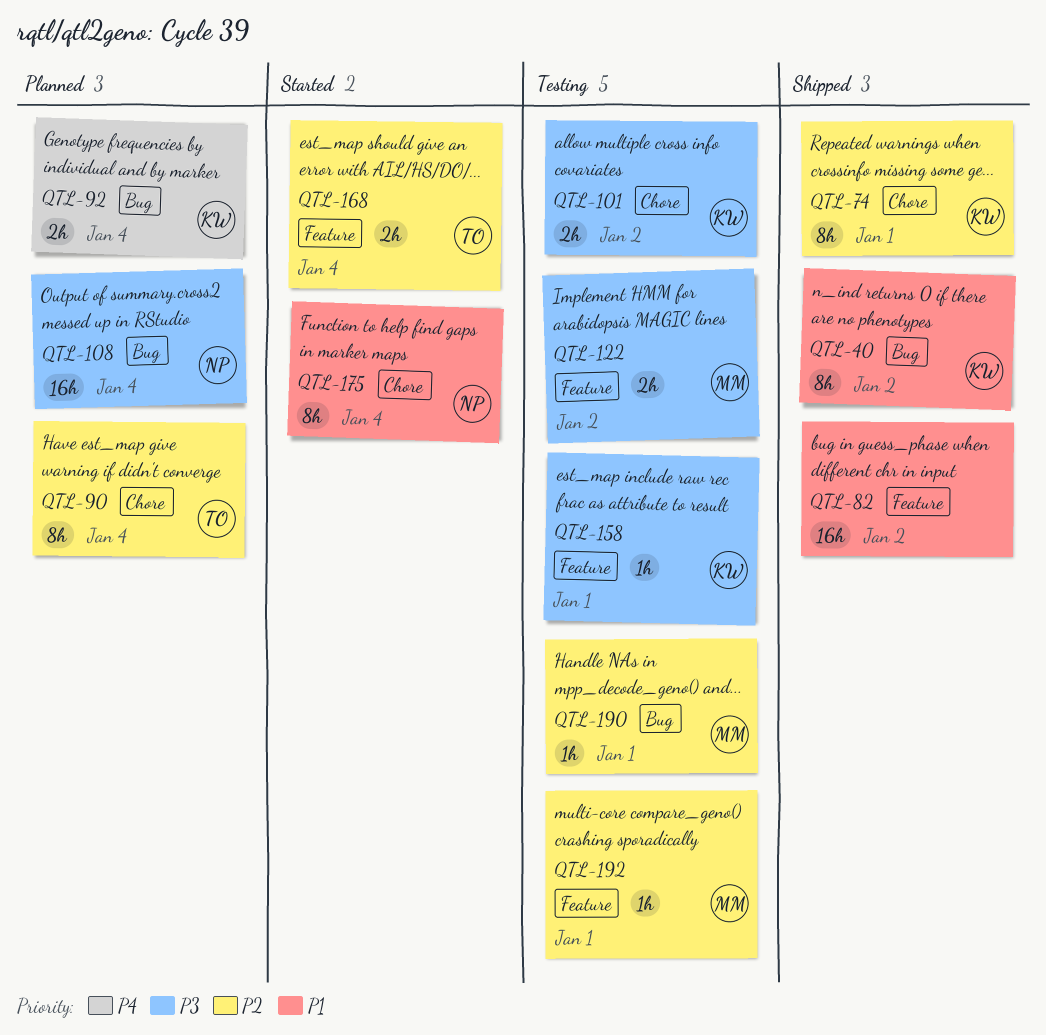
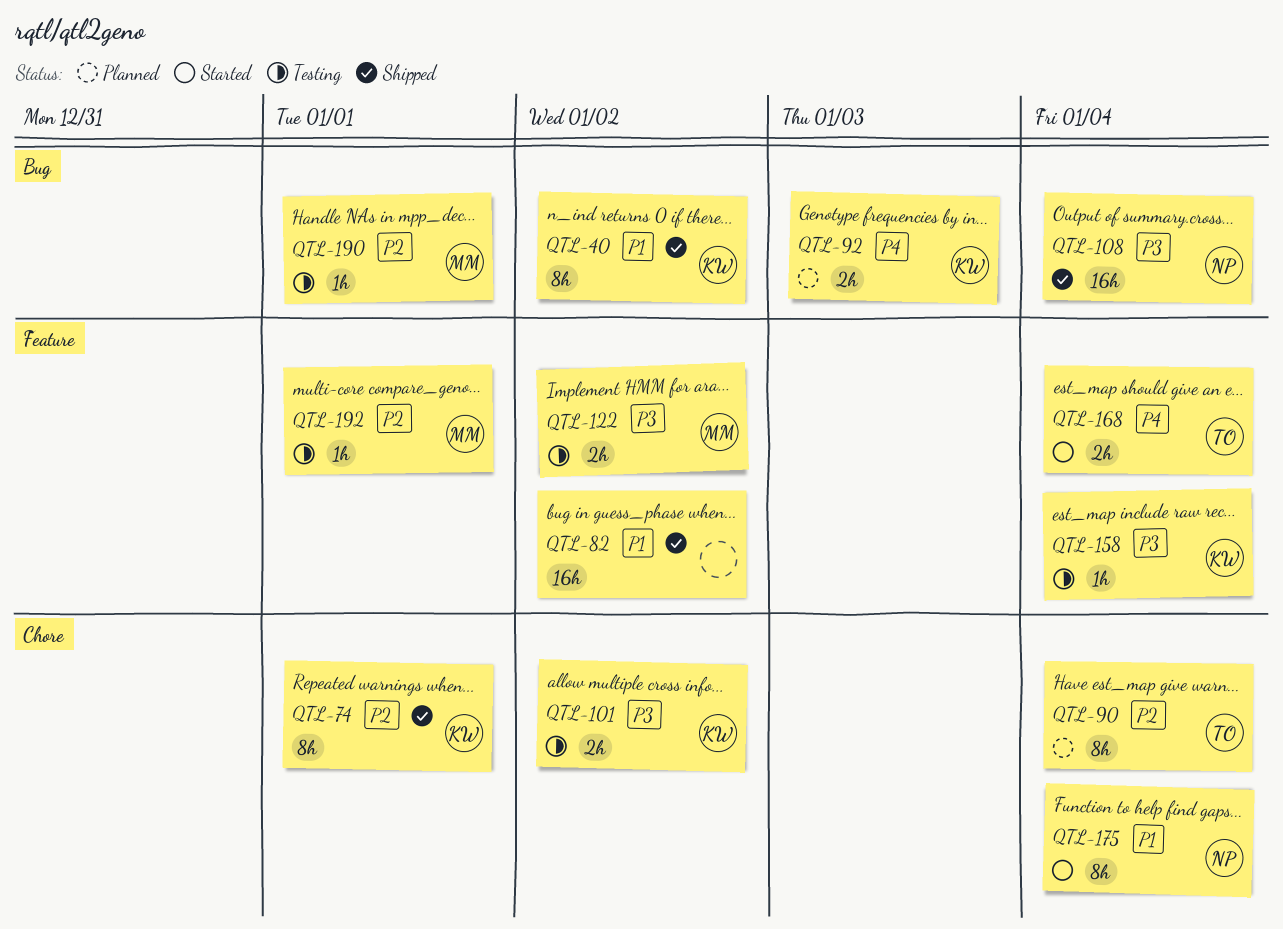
QTL-92, due: Jan 4 -> Jan 3
QTL-108, status: Planned -> Shipped
QTL-158, due: Jan 1 -> Jan 4
QTL-168, priority: P2 -> P4

